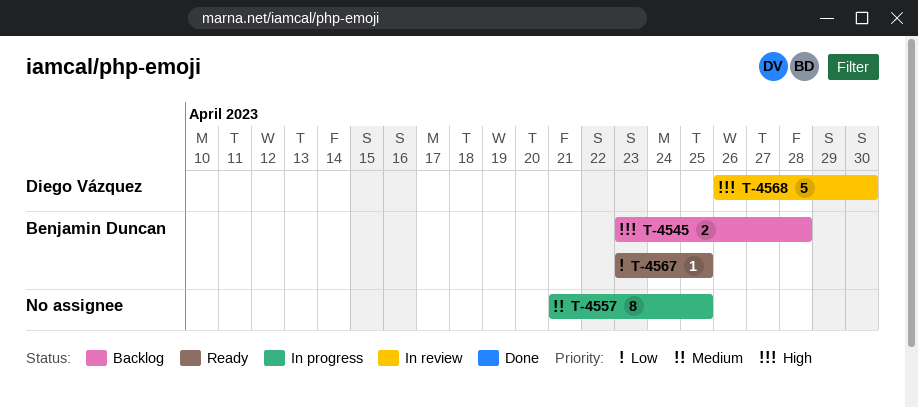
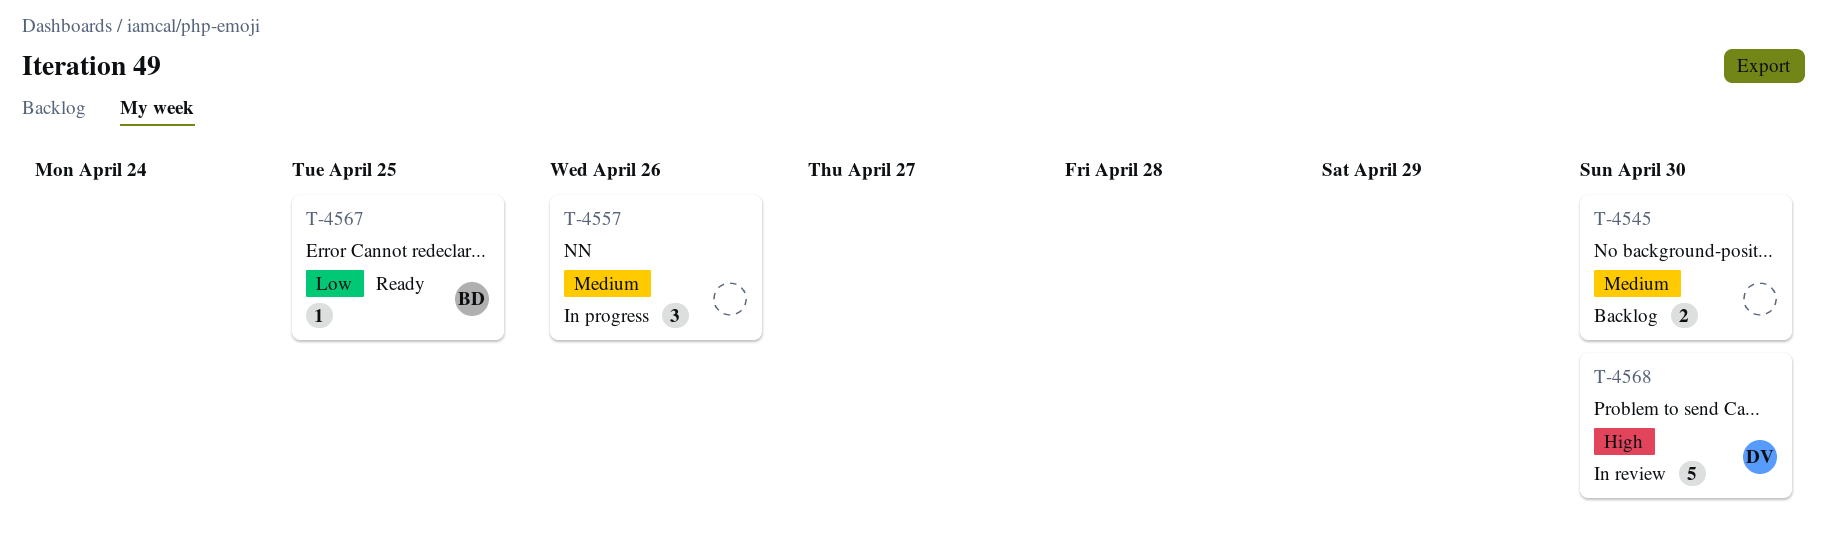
T-4545, owner: Benjamin Duncan -> none
T-4545, priority: High -> Medium
T-4545, due: Apr 28 -> Apr 30
T-4557, estimate: 8 -> 3
T-4557, due: Apr 25 -> Apr 26

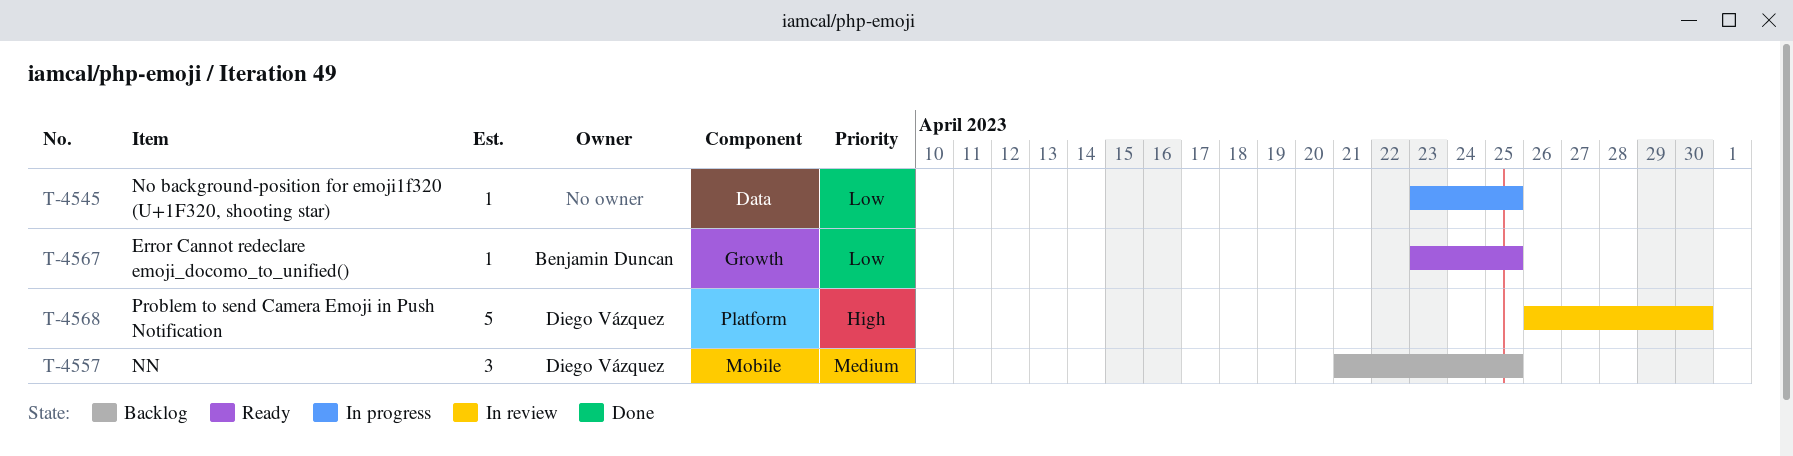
T-4545, status: Backlog -> In progress
T-4545, priority: Medium -> Low
T-4545, estimate: 2 -> 1
T-4545, due: Apr 30 -> Apr 25
T-4557, status: In progress -> Backlog
T-4557, owner: none -> Diego Vázquez
T-4557, due: Apr 26 -> Apr 25

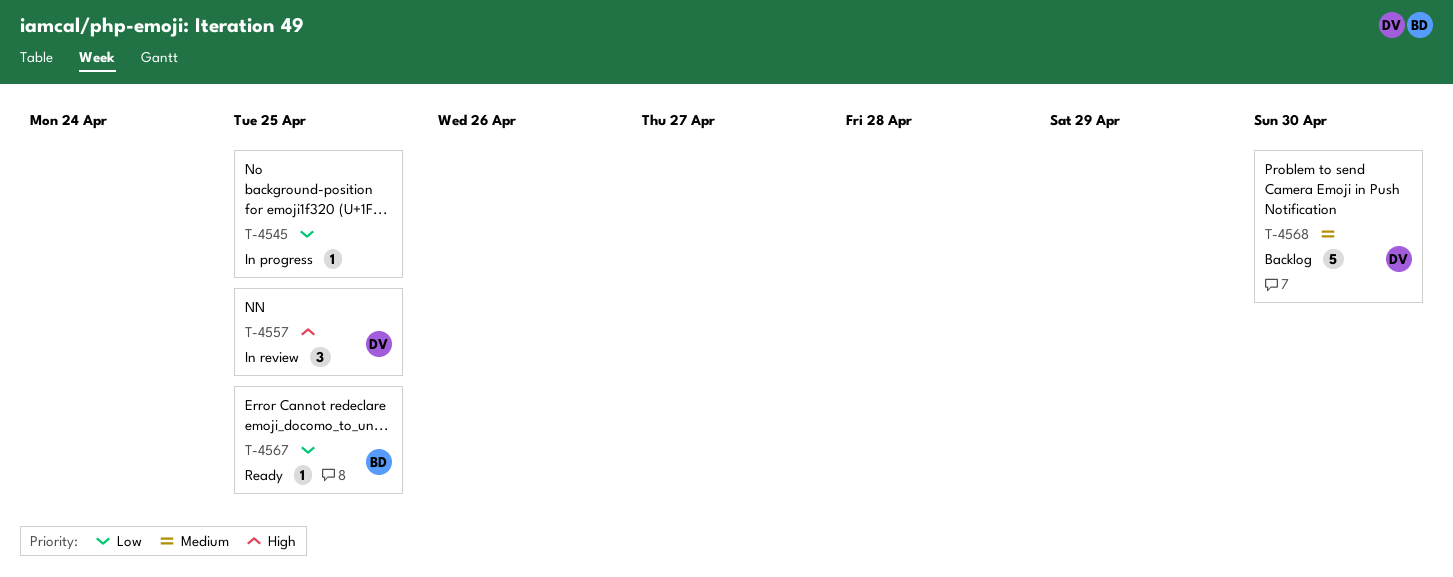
T-4557, status: Backlog -> In review
T-4557, priority: Medium -> High
T-4568, status: In review -> Backlog
T-4568, priority: High -> Medium

